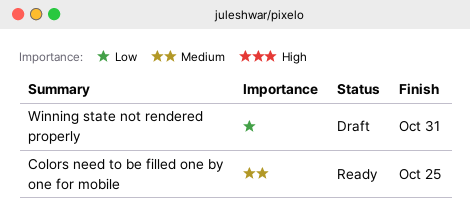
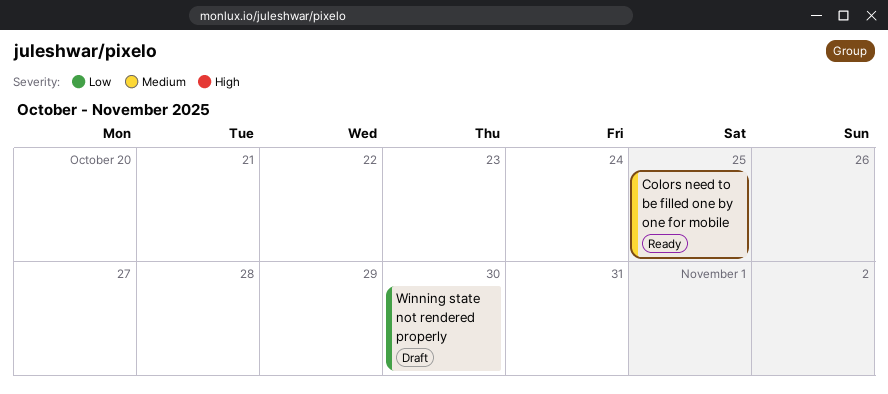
Winning state not rendered properly, due: Oct 31 -> Oct 30

